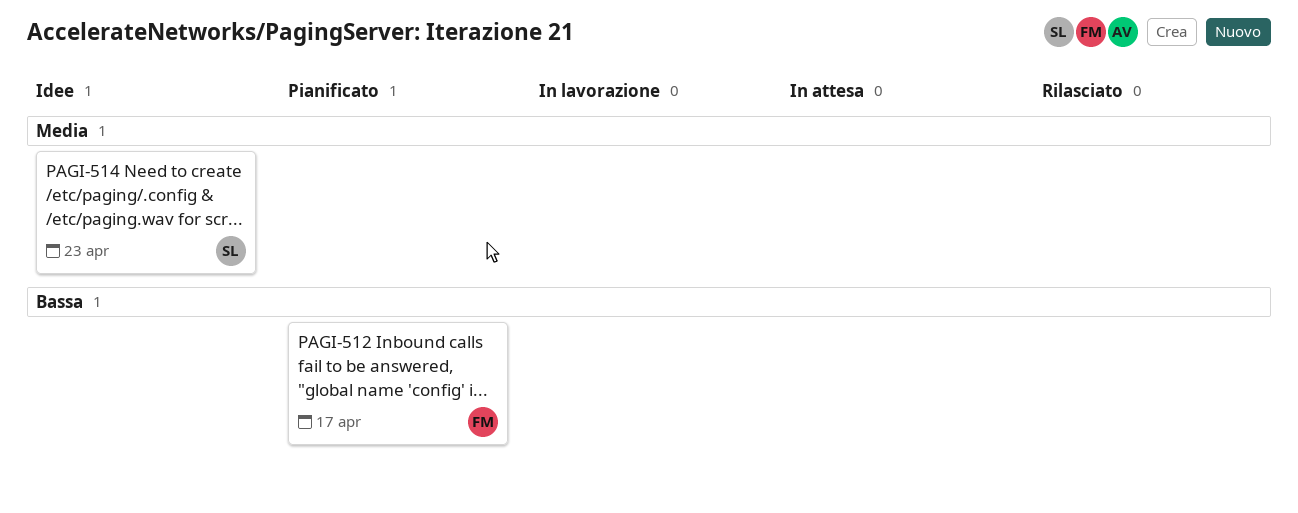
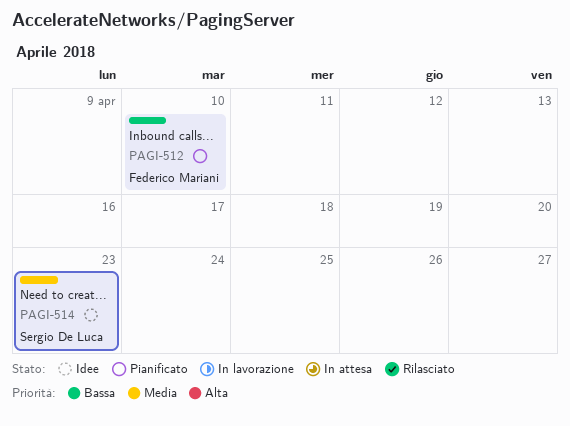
PAGI-512, due: Apr 17 -> Apr 10

